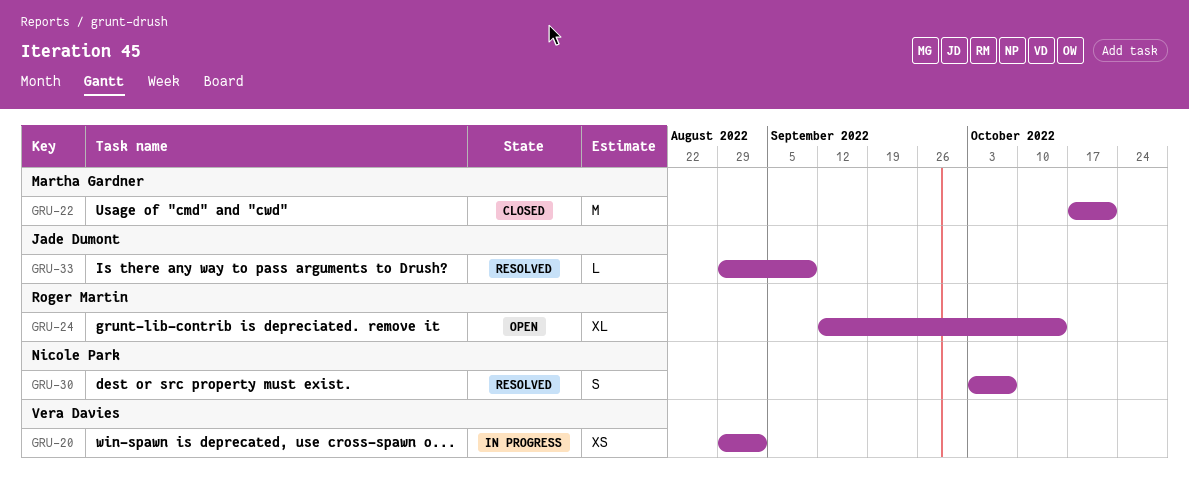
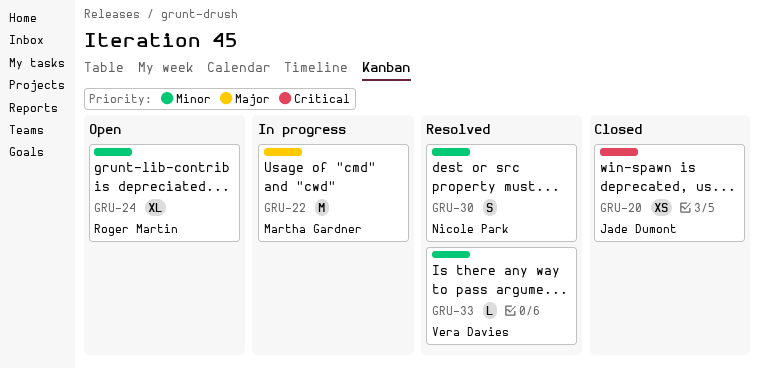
GRU-20, status: In progress -> Closed
GRU-20, owner: Vera Davies -> Jade Dumont
GRU-22, status: Closed -> In progress
GRU-33, owner: Jade Dumont -> Vera Davies

